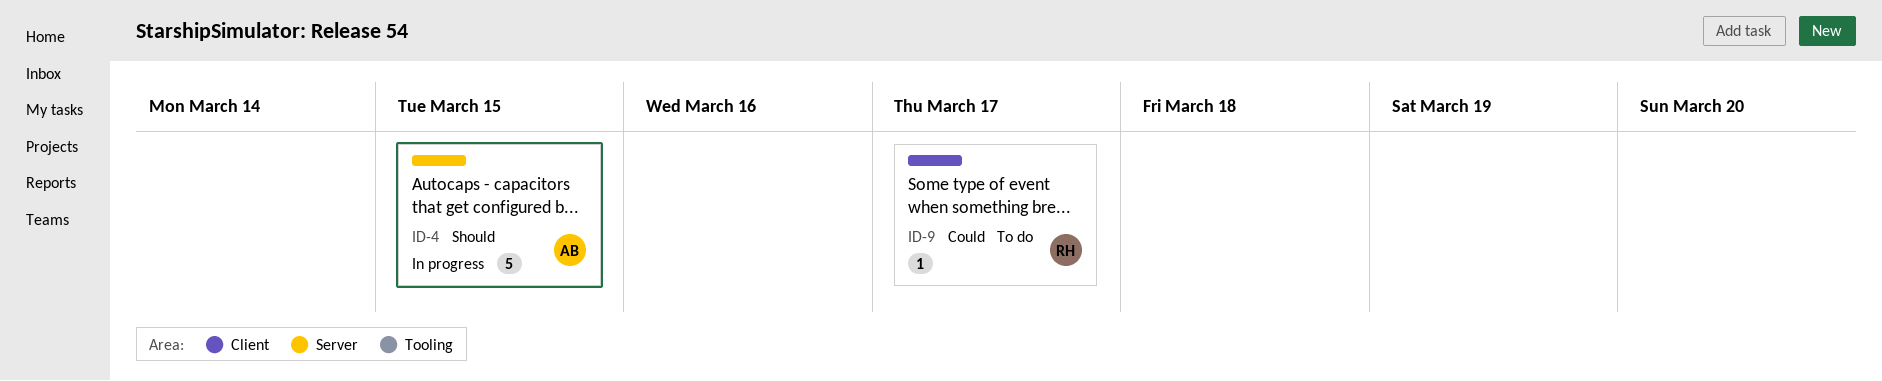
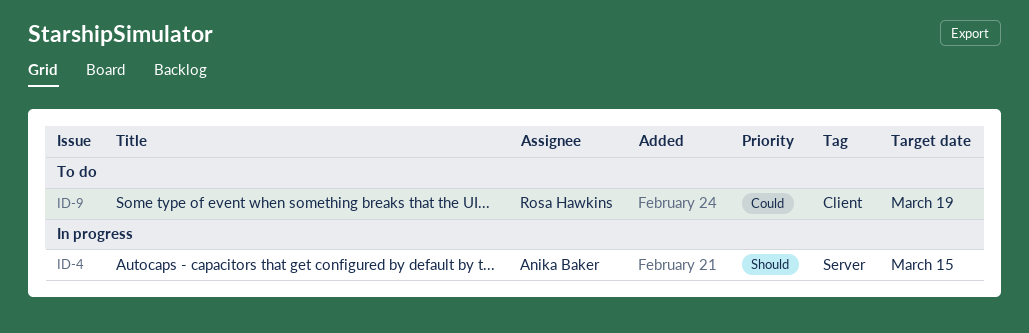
ID-9, due: Mar 17 -> Mar 19

